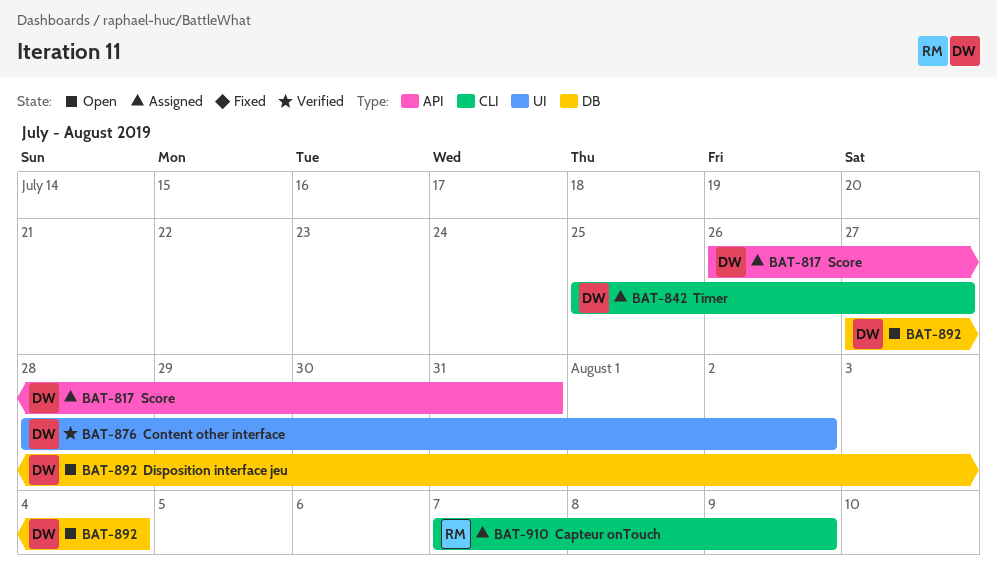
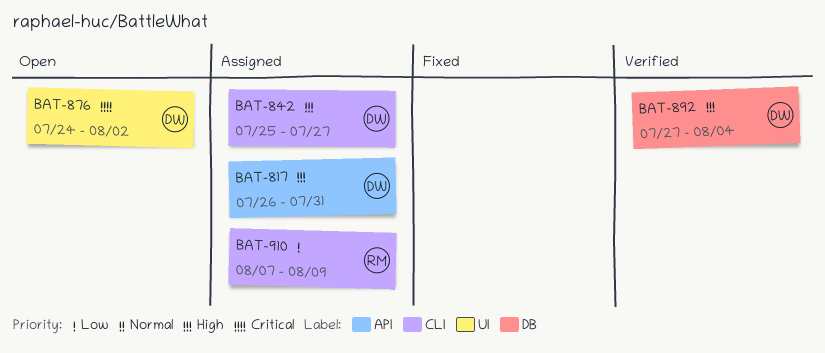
BAT-876, status: Verified -> Open
BAT-876, start: Jul 28 -> Jul 24
BAT-892, status: Open -> Verified

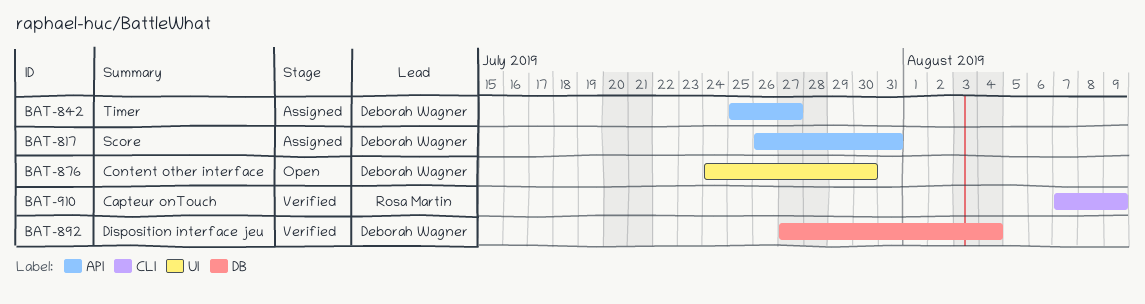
BAT-842, label: CLI -> API
BAT-876, due: Aug 2 -> Jul 30
BAT-910, status: Assigned -> Verified

